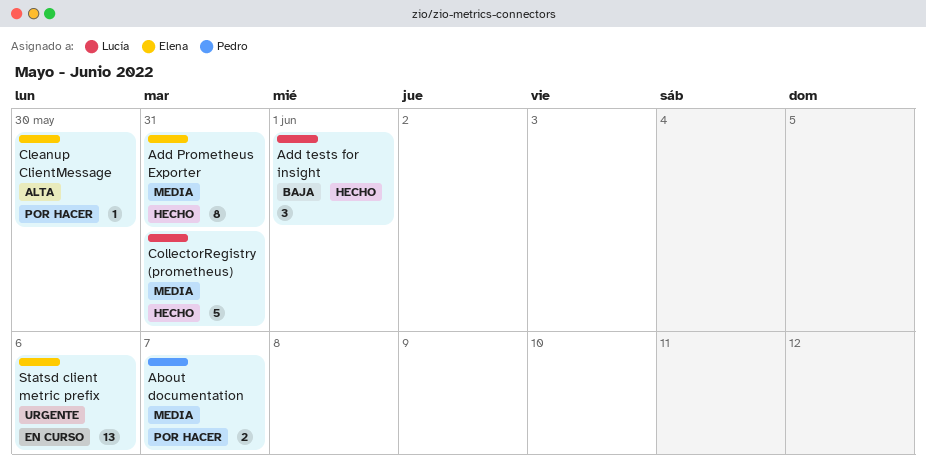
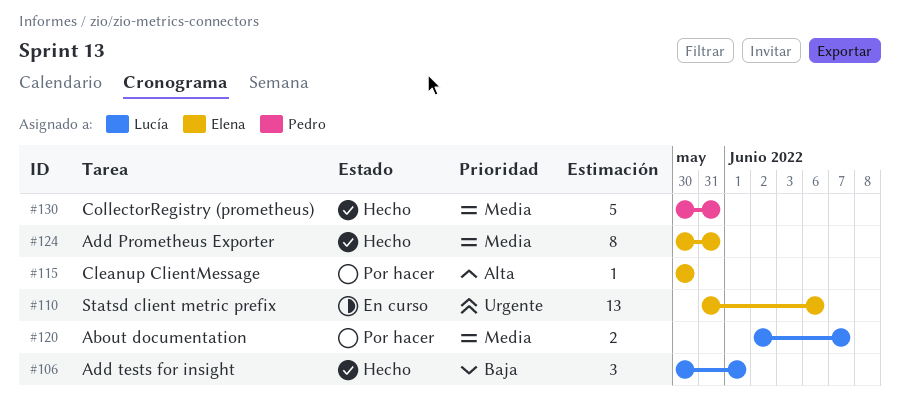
About documentation, owner: Pedro -> Lucía
CollectorRegistry (prometheus), owner: Lucía -> Pedro

